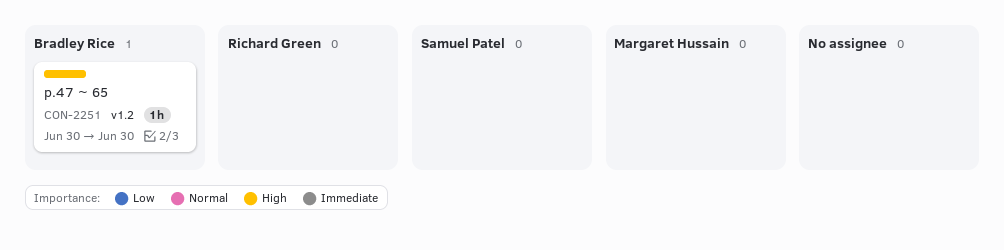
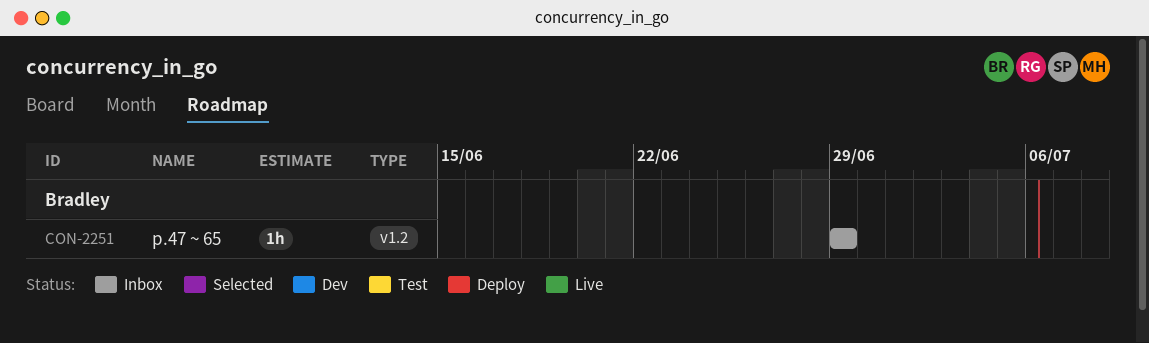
CON-2251, start: Jun 30 -> Jun 29
CON-2251, due: Jun 30 -> Jun 29

